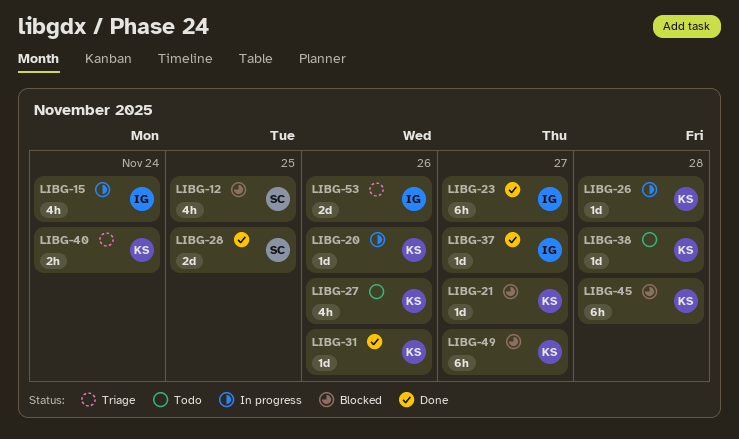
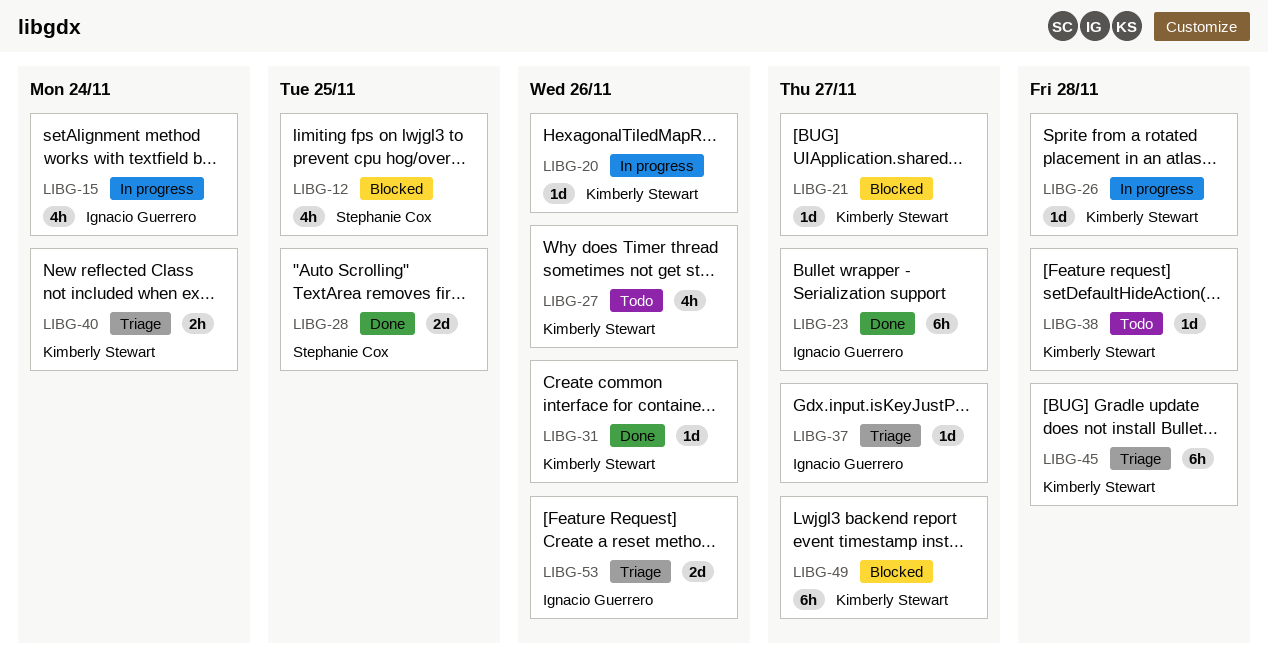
LIBG-37, status: Done -> Triage
LIBG-45, status: Blocked -> Triage

